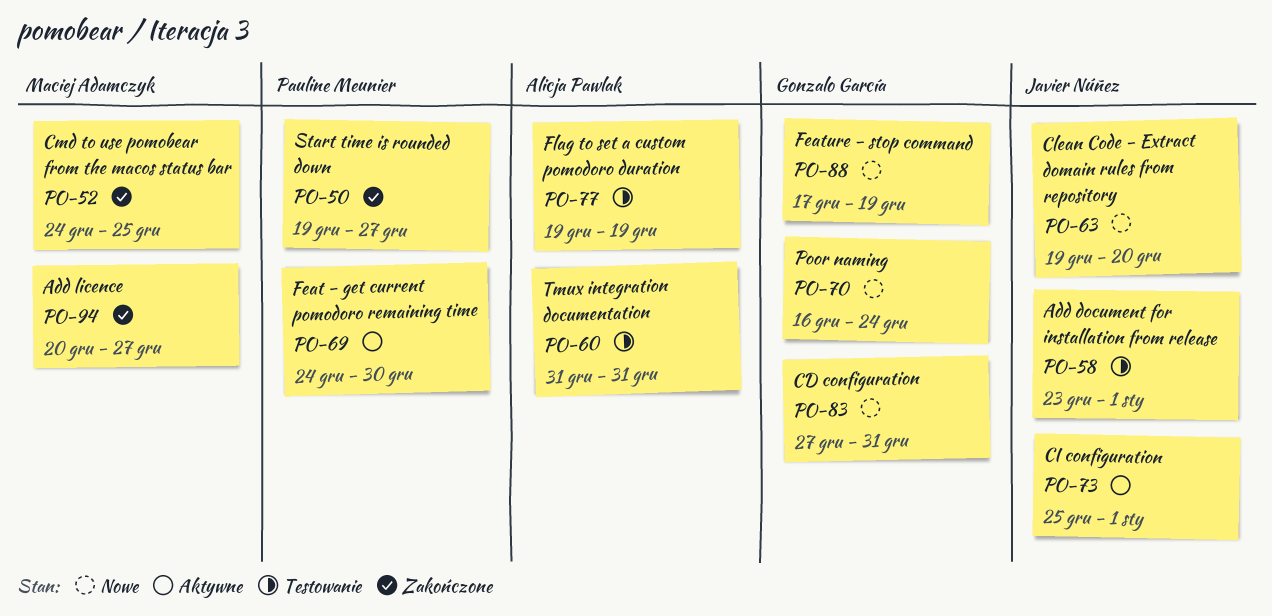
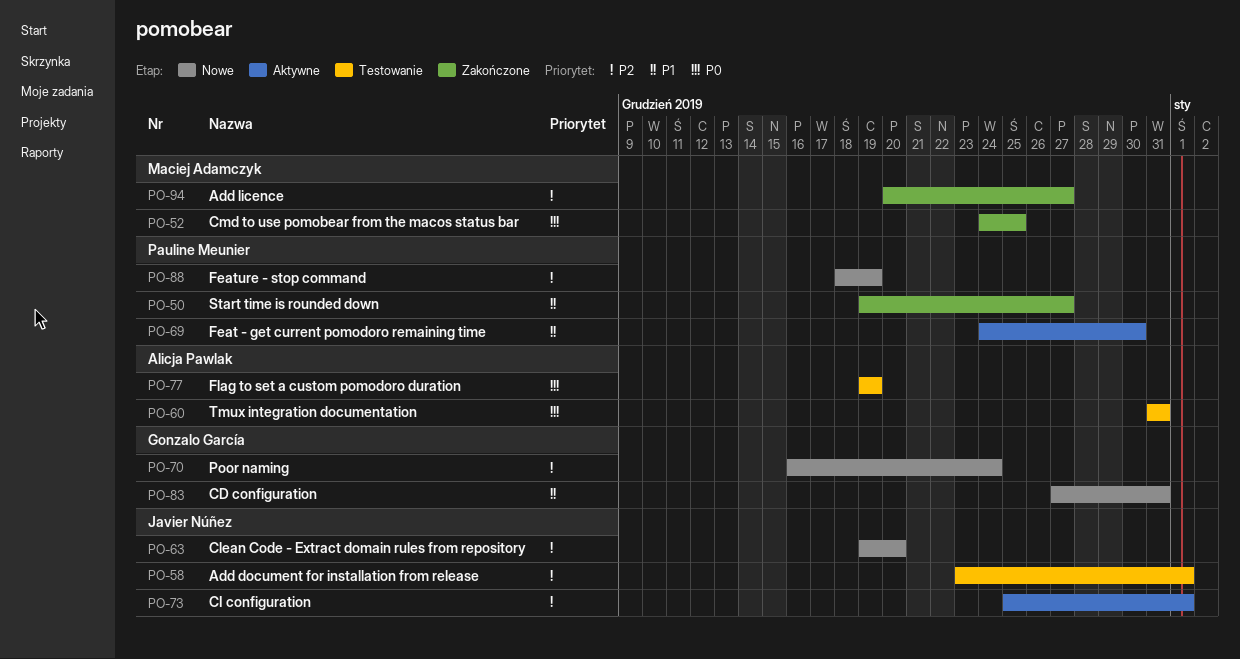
PO-88, owner: Gonzalo García -> Pauline Meunier
PO-88, start: Dec 17 -> Dec 18

